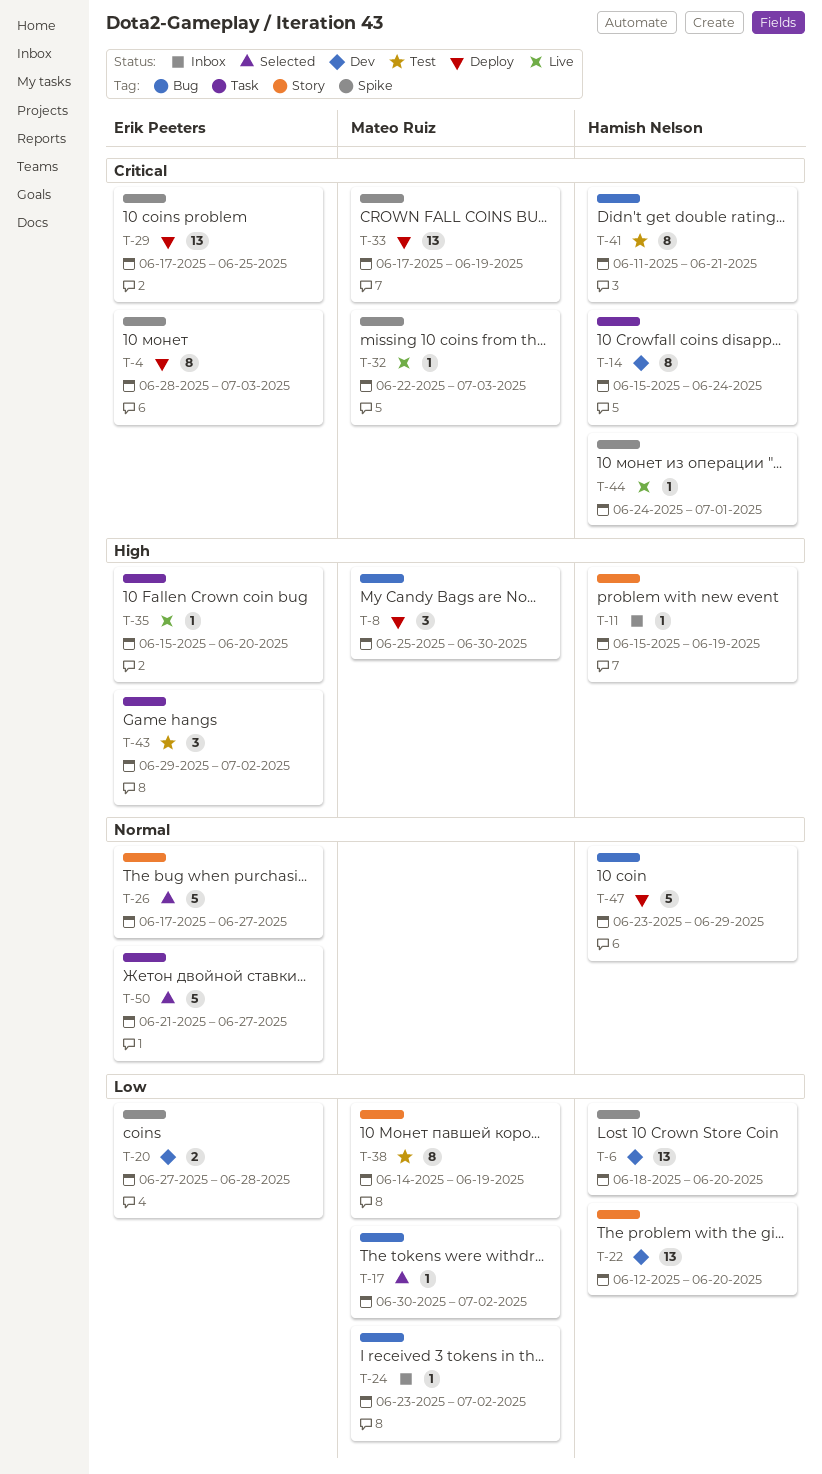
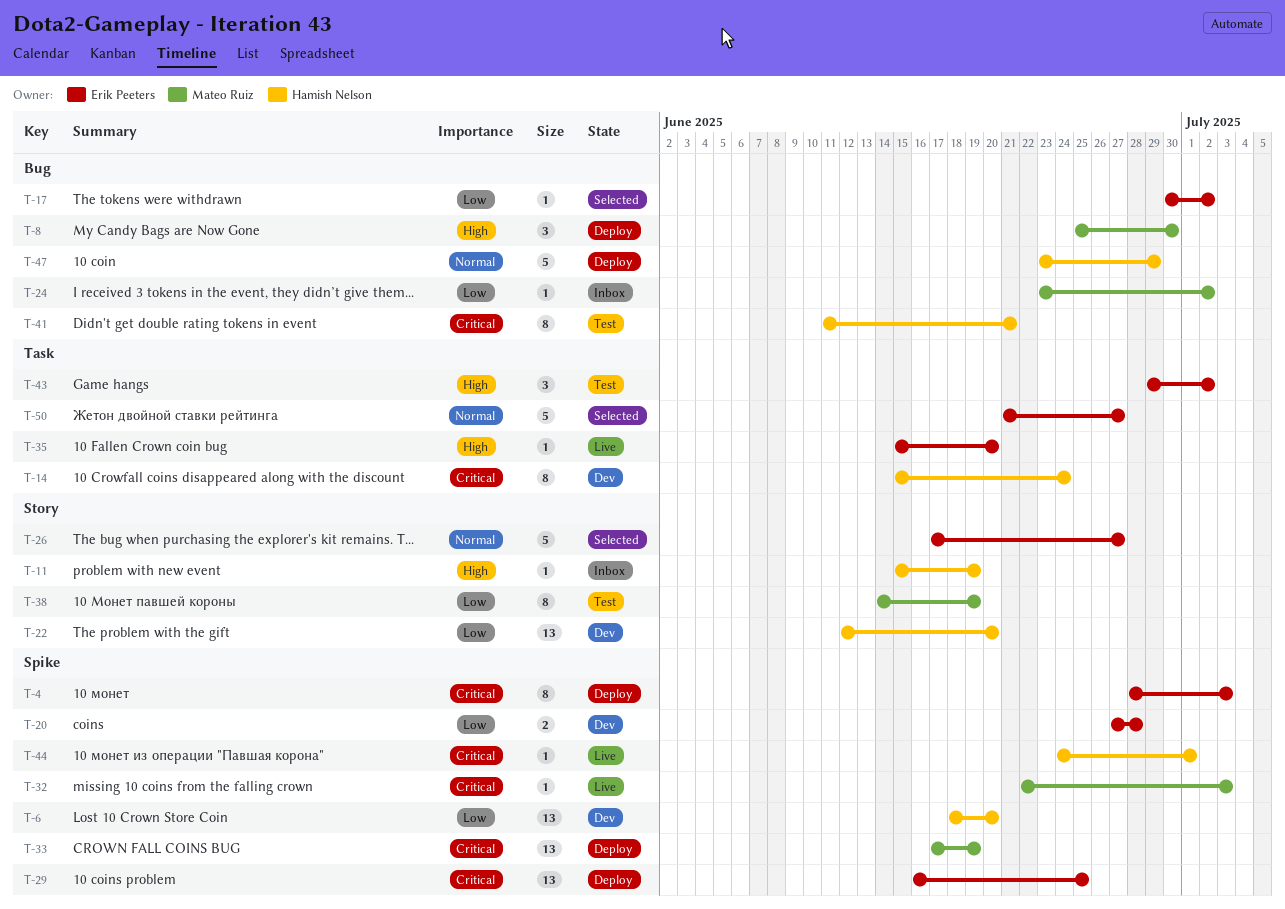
T-17, owner: Mateo Ruiz -> Erik Peeters
T-29, start: Jun 17 -> Jun 16

